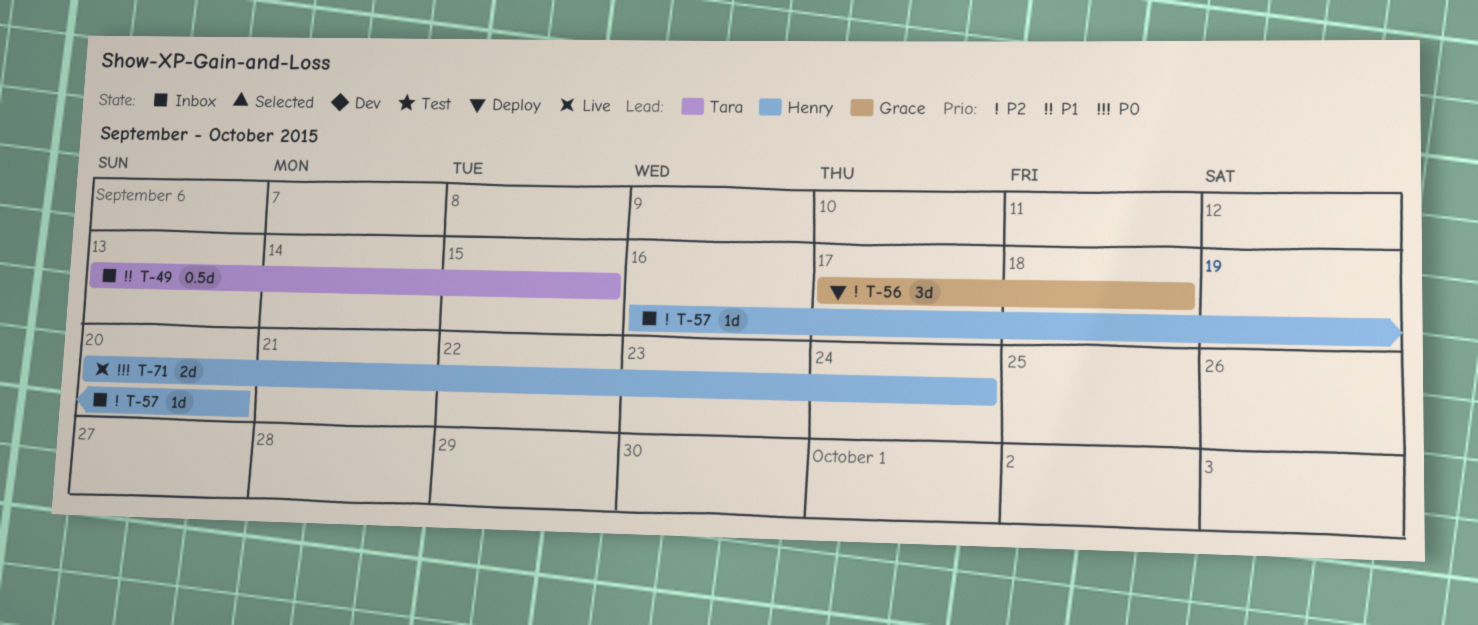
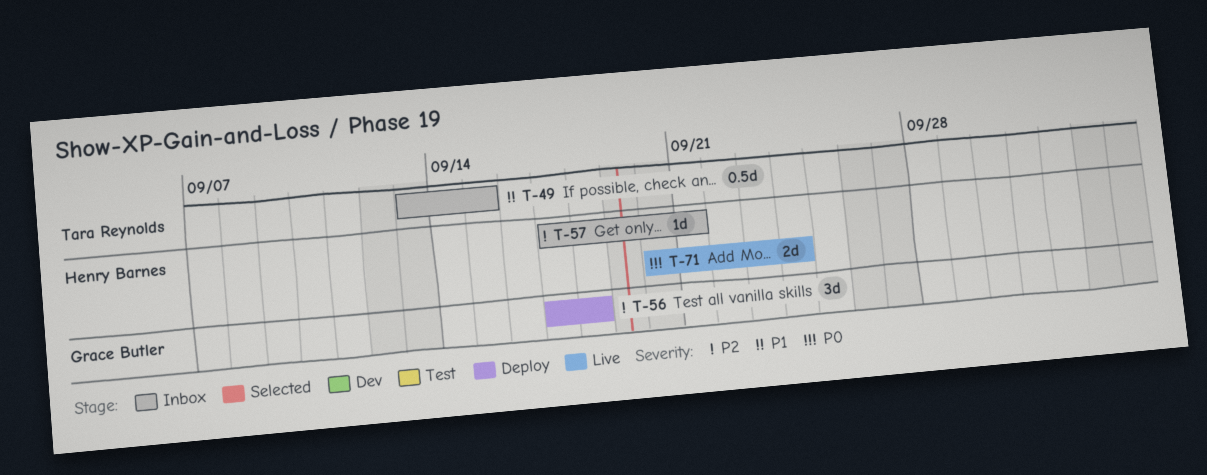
T-57, start: Sep 16 -> Sep 17
T-57, due: Sep 20 -> Sep 21

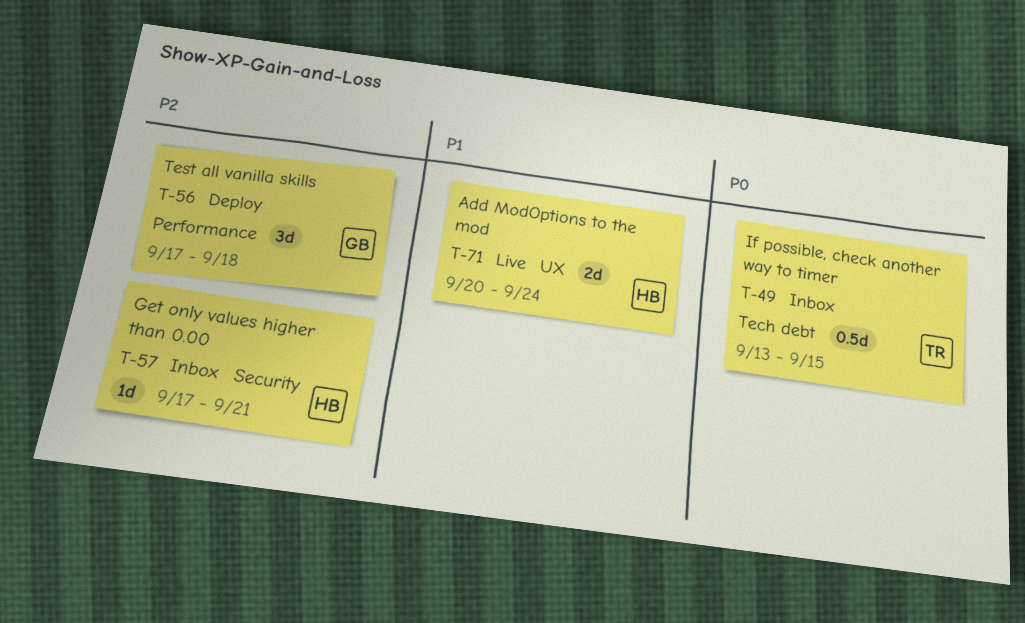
T-49, priority: P1 -> P0
T-71, priority: P0 -> P1

